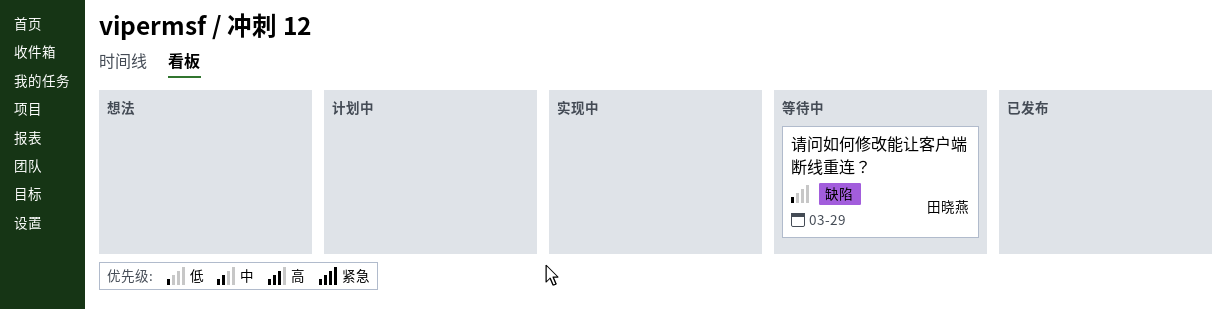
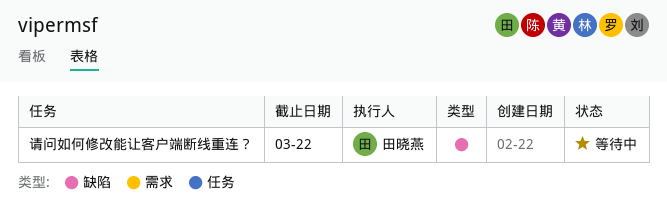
请问如何修改能让客户端断线重连？, due: Mar 29 -> Mar 22

